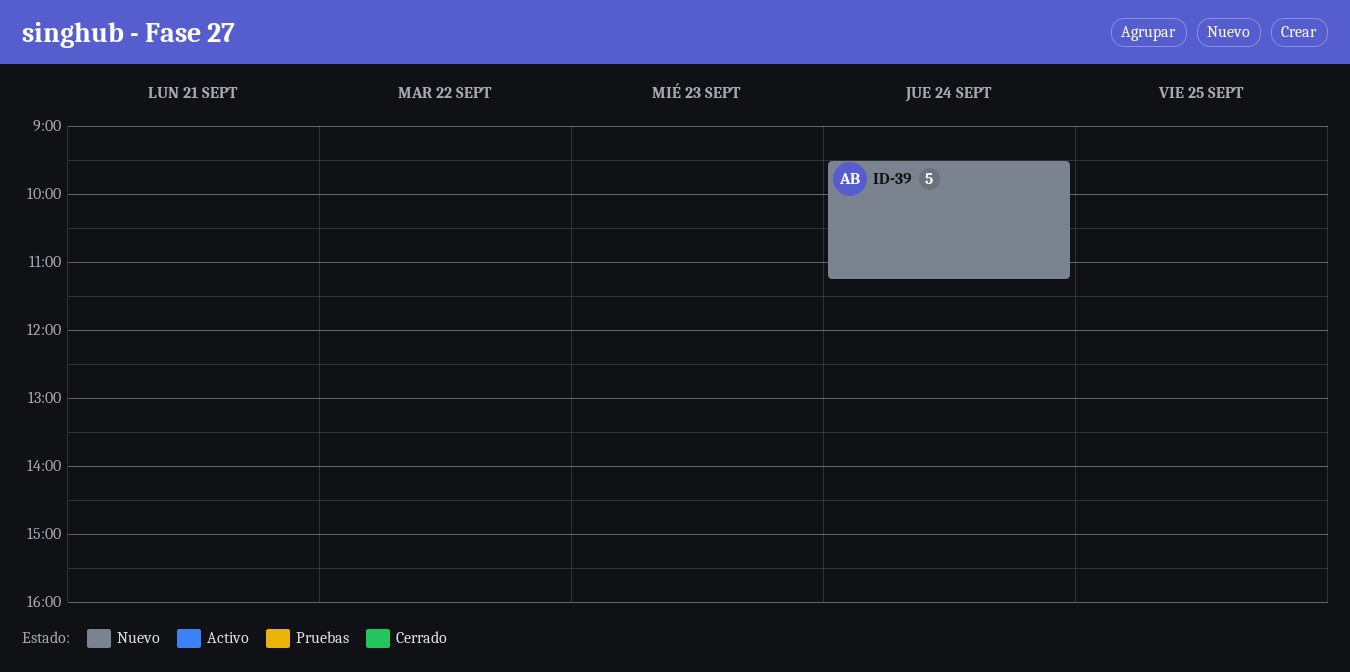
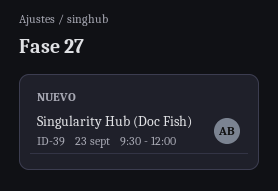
ID-39, day: Sep 24 -> Sep 23
ID-39, ends: 11:15 -> 12:00

